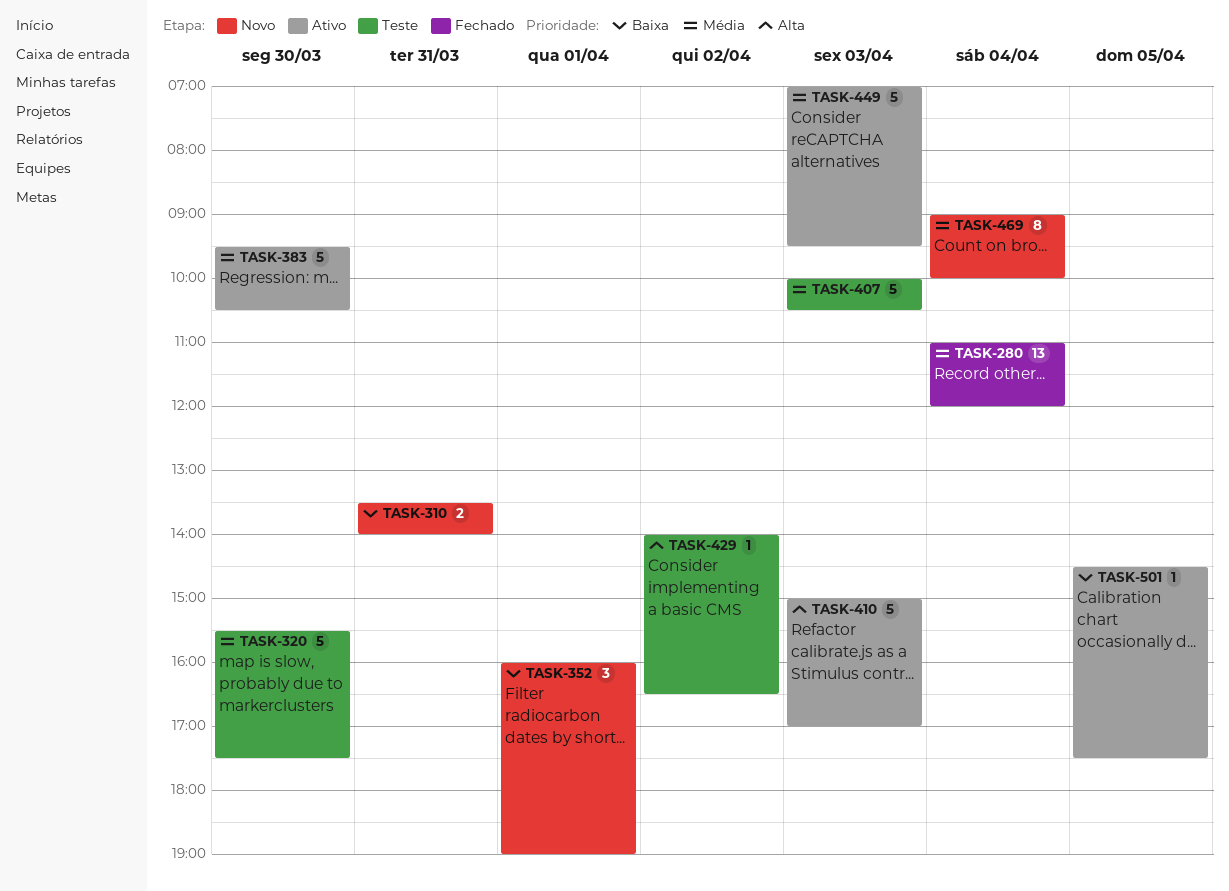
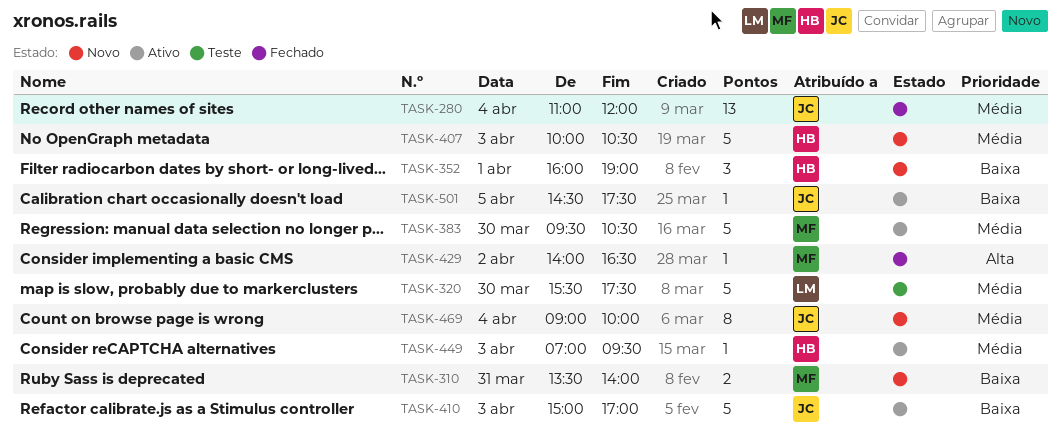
TASK-407, status: Teste -> Novo
TASK-410, priority: Alta -> Baixa
TASK-429, status: Teste -> Fechado
TASK-449, estimate: 5 -> 1

